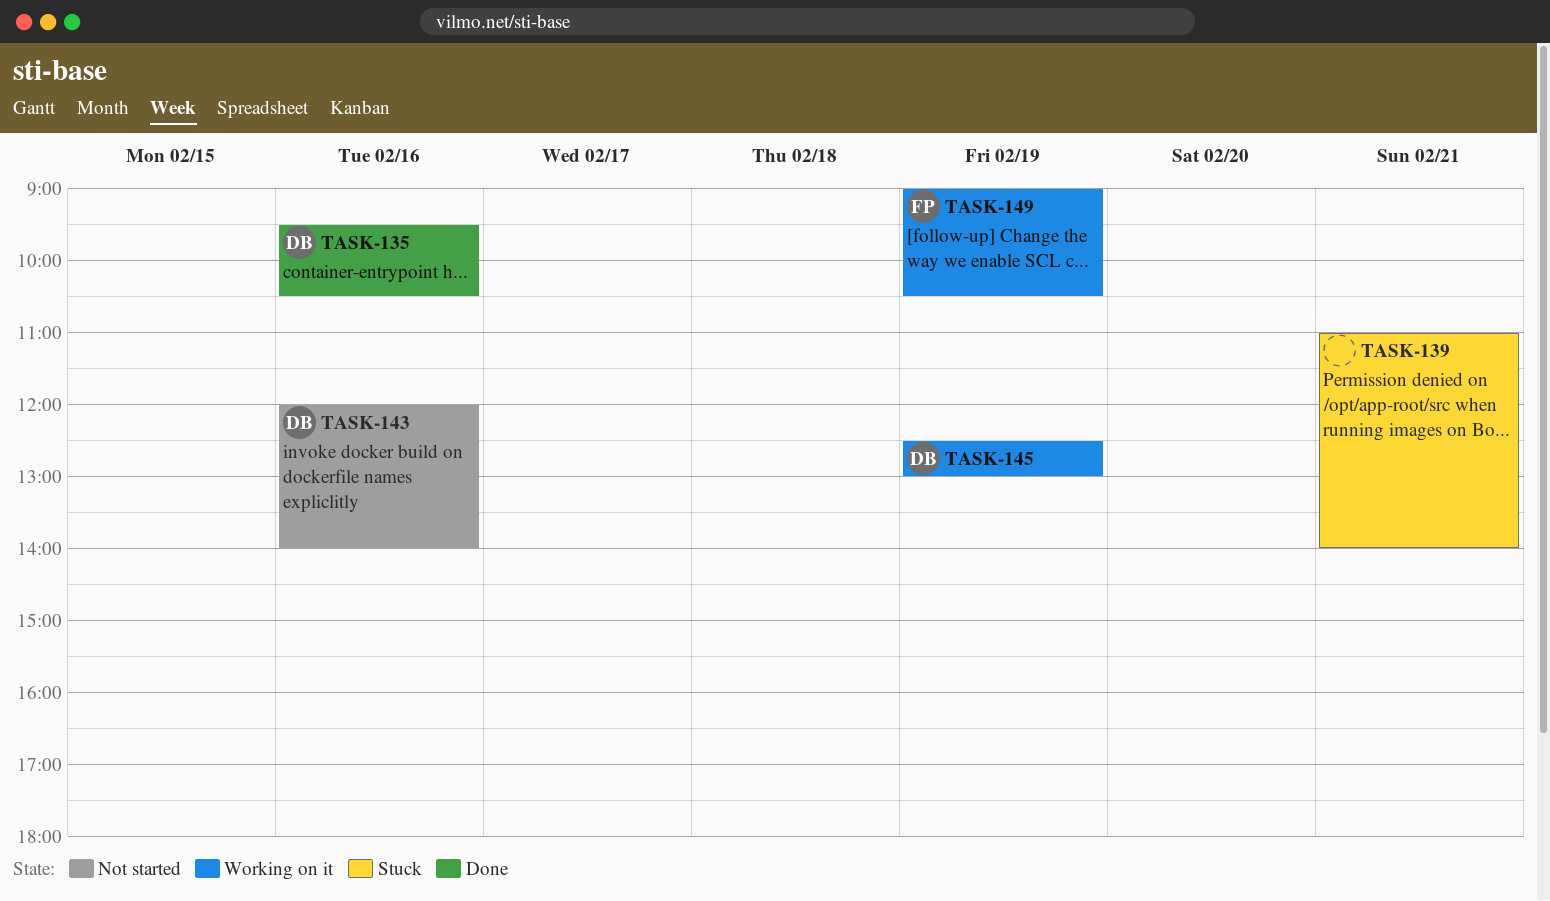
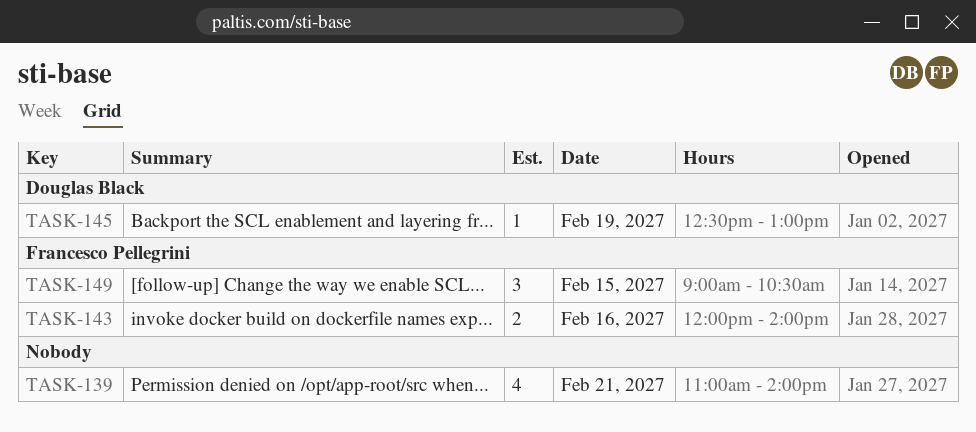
TASK-135: present -> none
TASK-143, owner: Douglas Black -> Francesco Pellegrini
TASK-149, day: Feb 19 -> Feb 15

